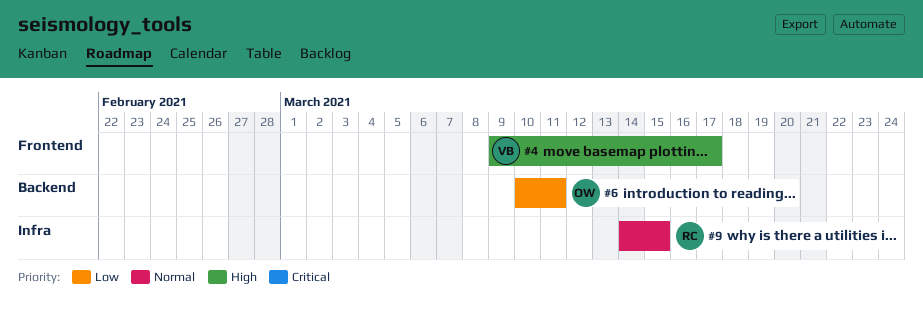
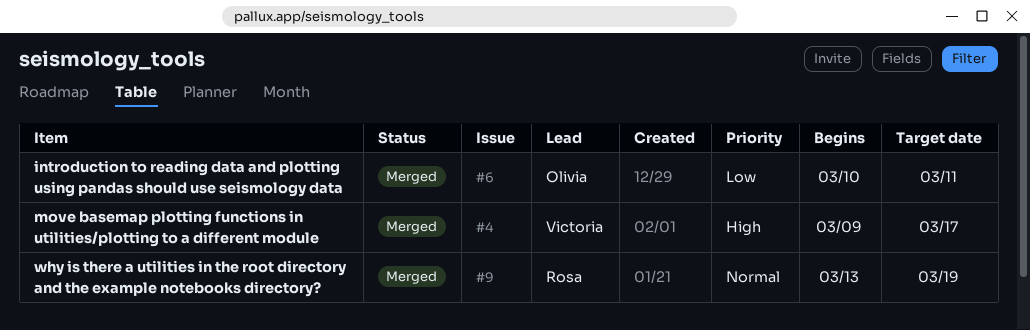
#9, start: Mar 14 -> Mar 13
#9, due: Mar 15 -> Mar 19

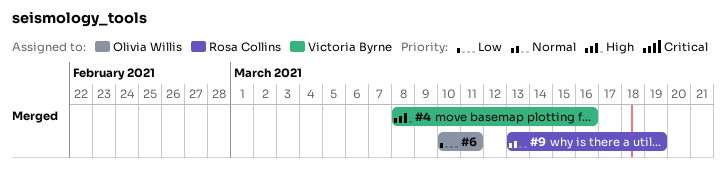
#4, start: Mar 9 -> Mar 8
#4, due: Mar 17 -> Mar 16

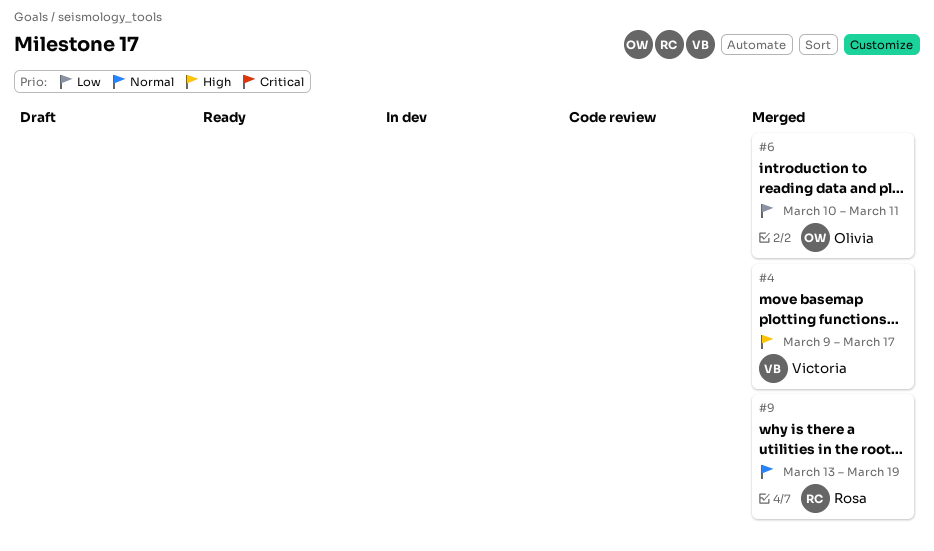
#4, start: Mar 8 -> Mar 9
#4, due: Mar 16 -> Mar 17

